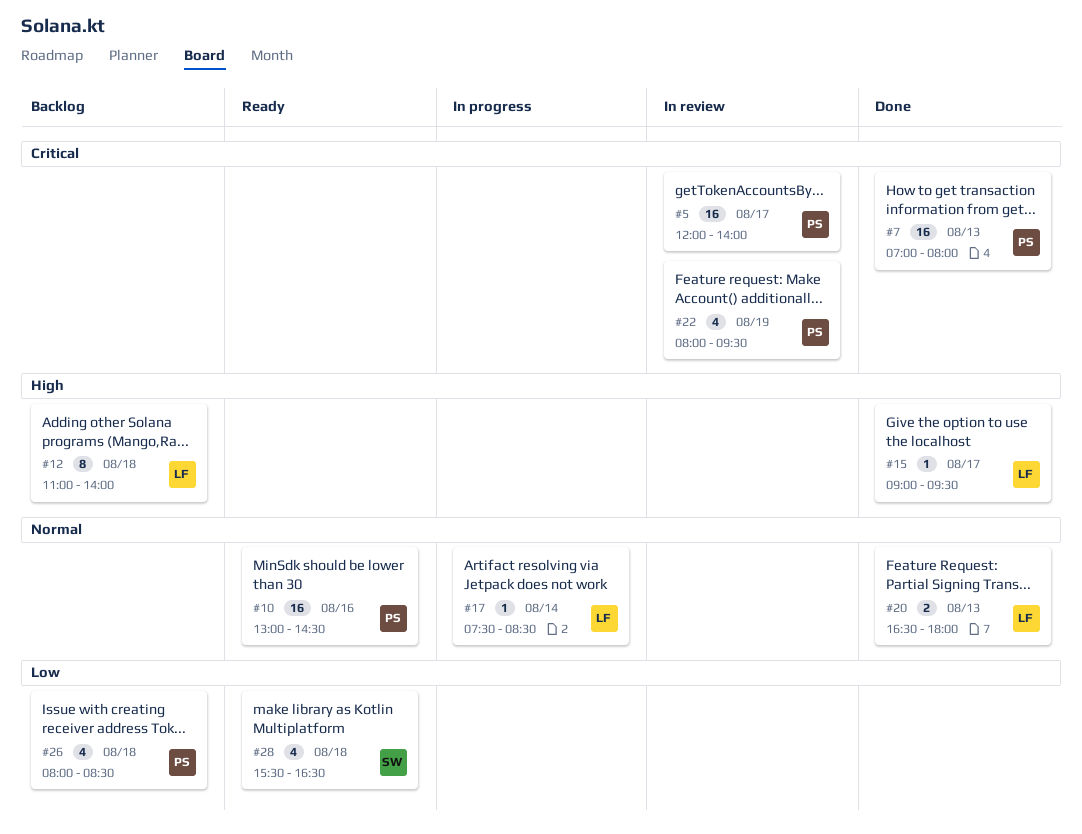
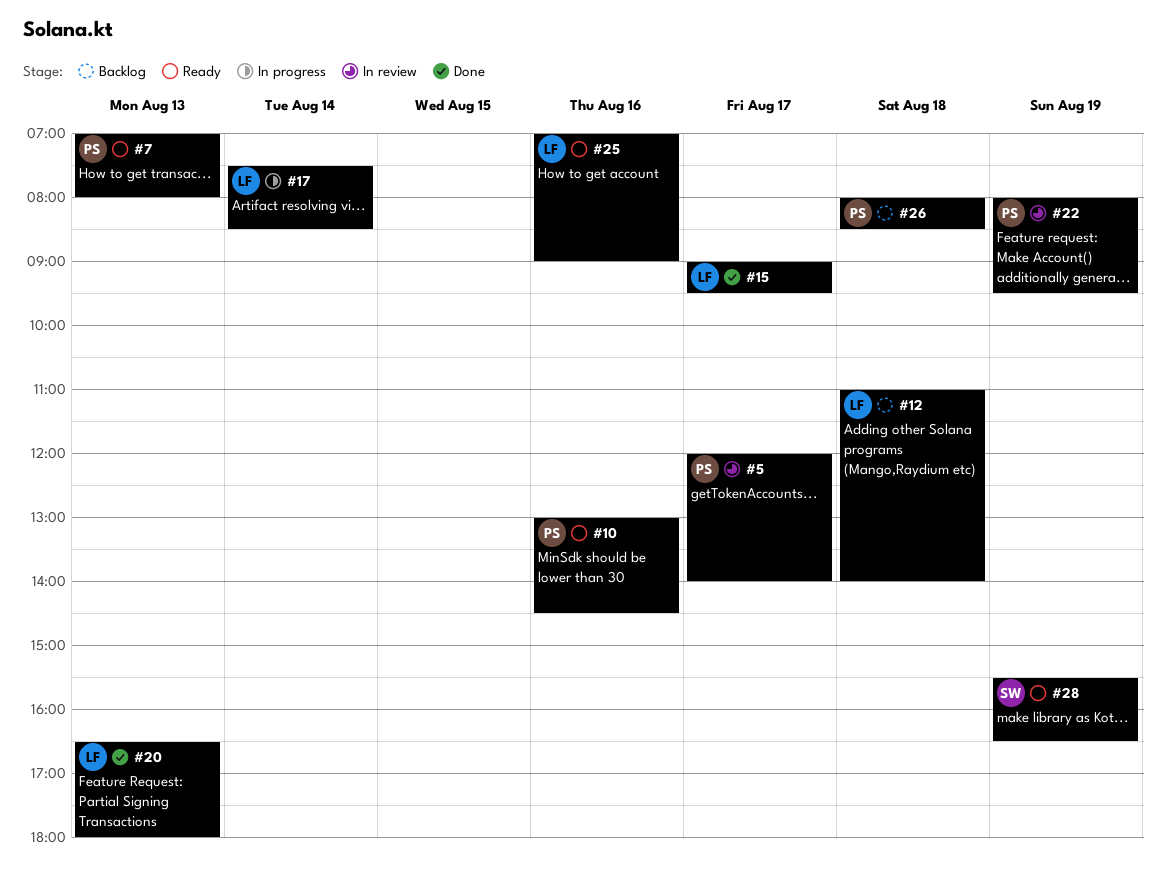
#7, status: Done -> Ready
#25: none -> present
#28, day: Aug 18 -> Aug 19

